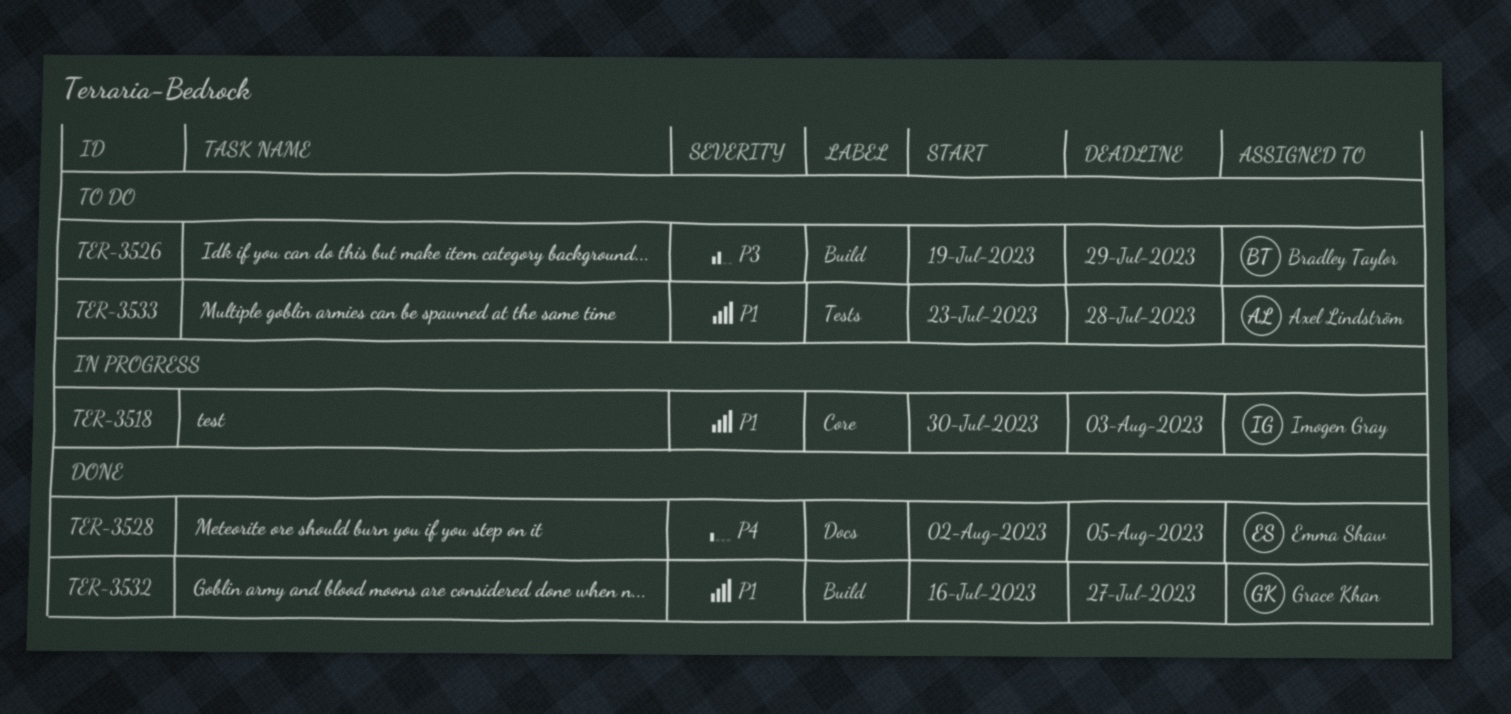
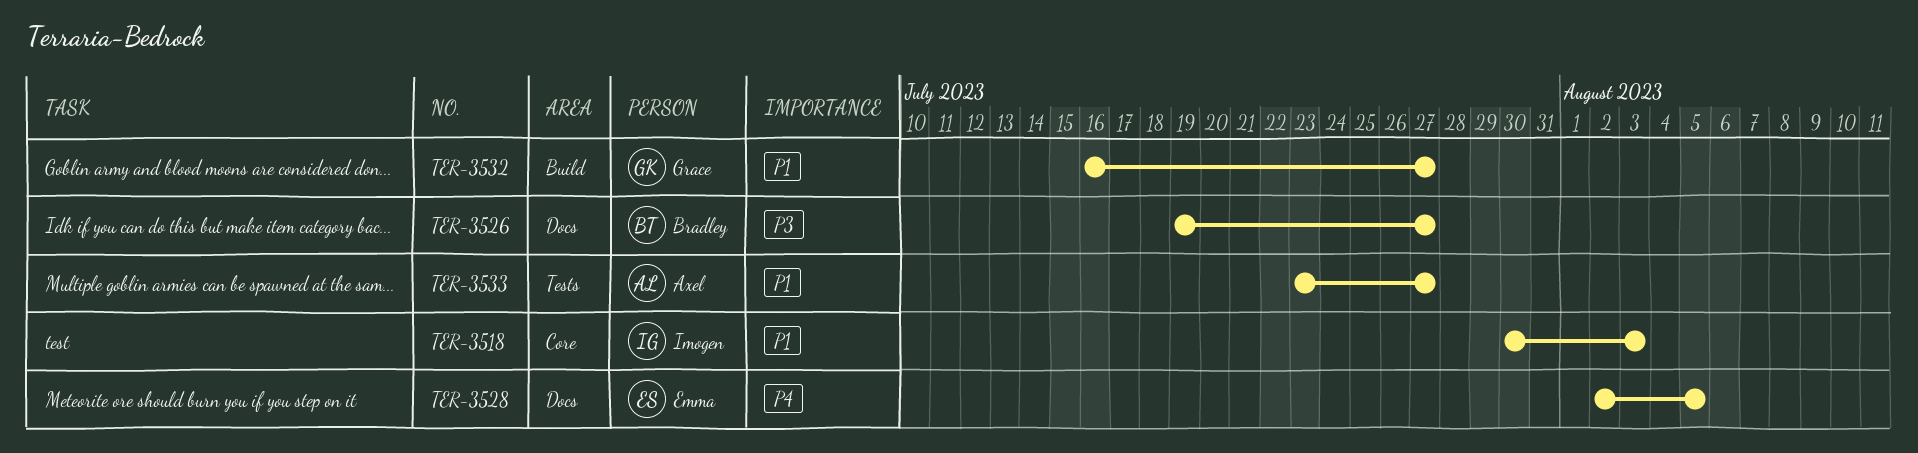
TER-3526, label: Build -> Docs
TER-3526, due: Jul 29 -> Jul 27
TER-3533, due: Jul 28 -> Jul 27

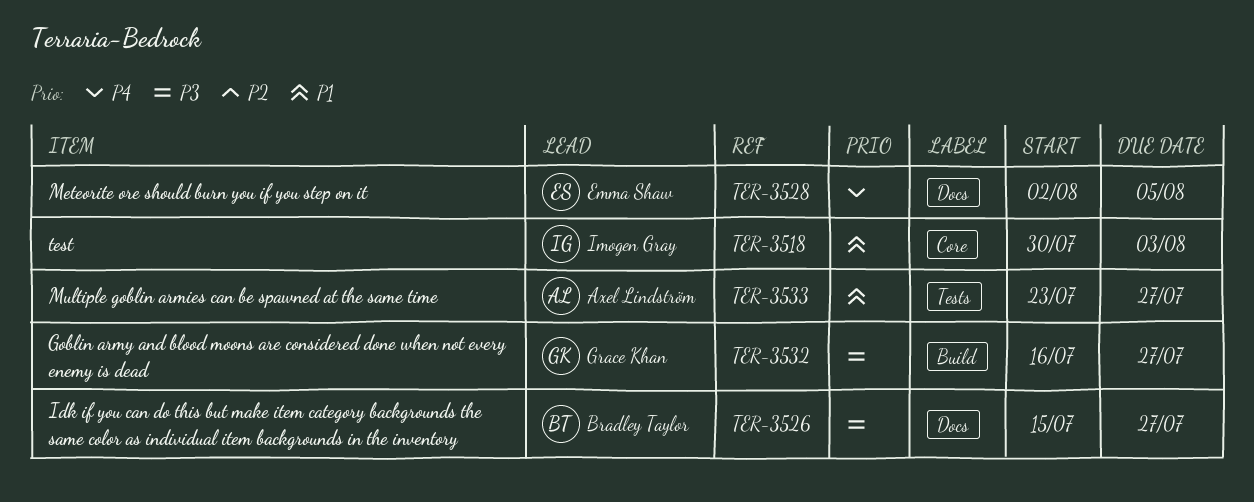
TER-3526, start: Jul 19 -> Jul 15
TER-3532, priority: P1 -> P3

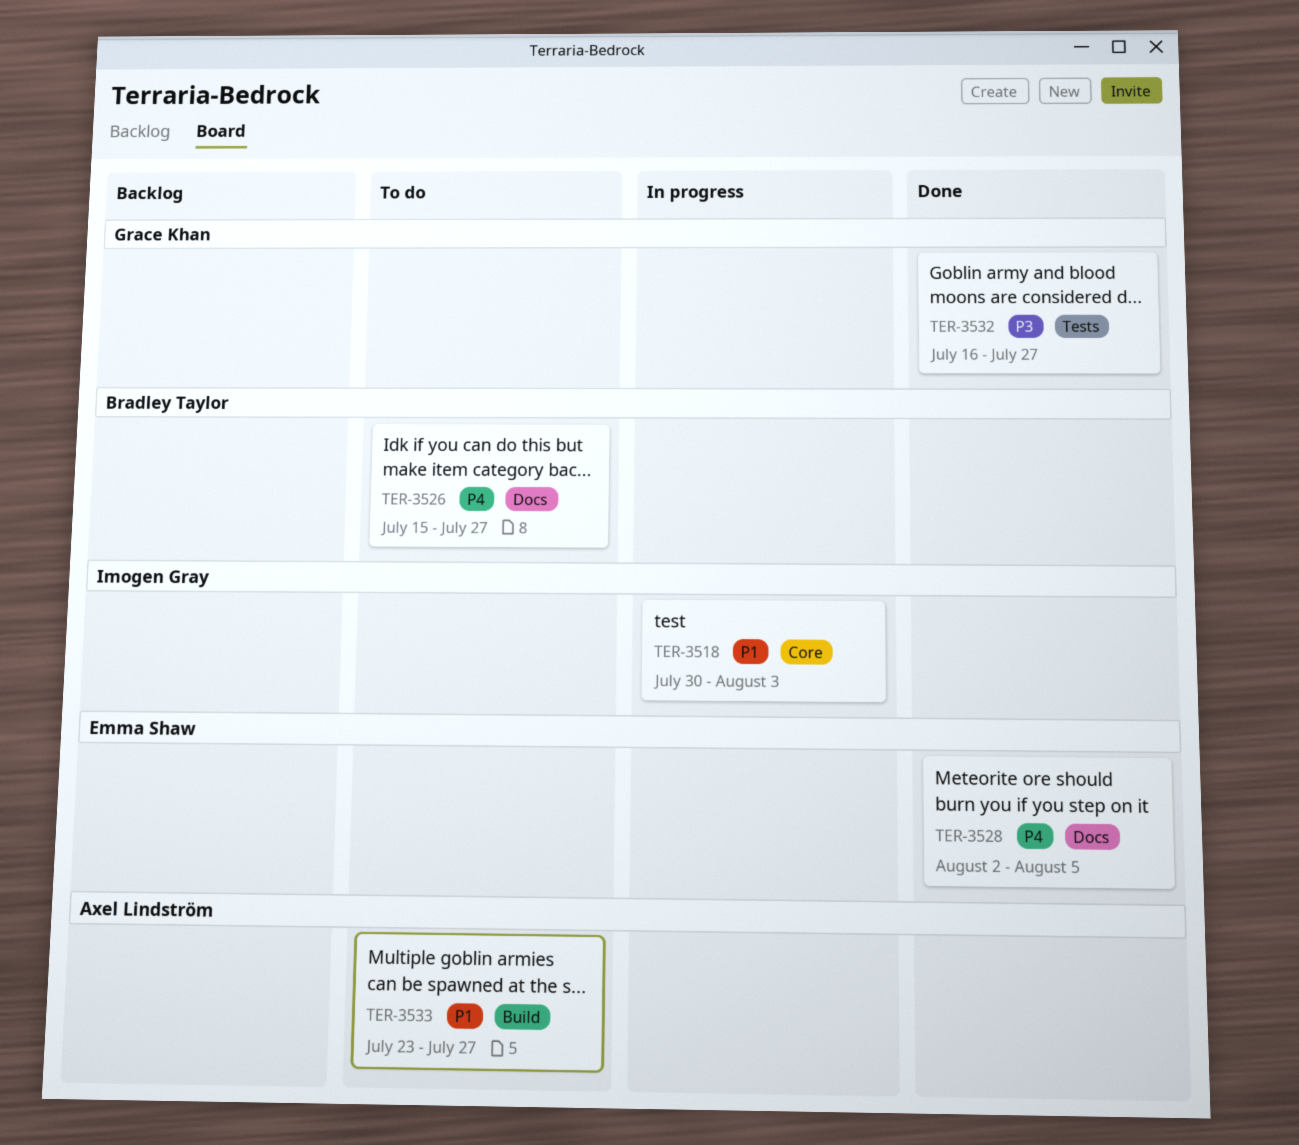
TER-3526, priority: P3 -> P4
TER-3532, label: Build -> Tests
TER-3533, label: Tests -> Build

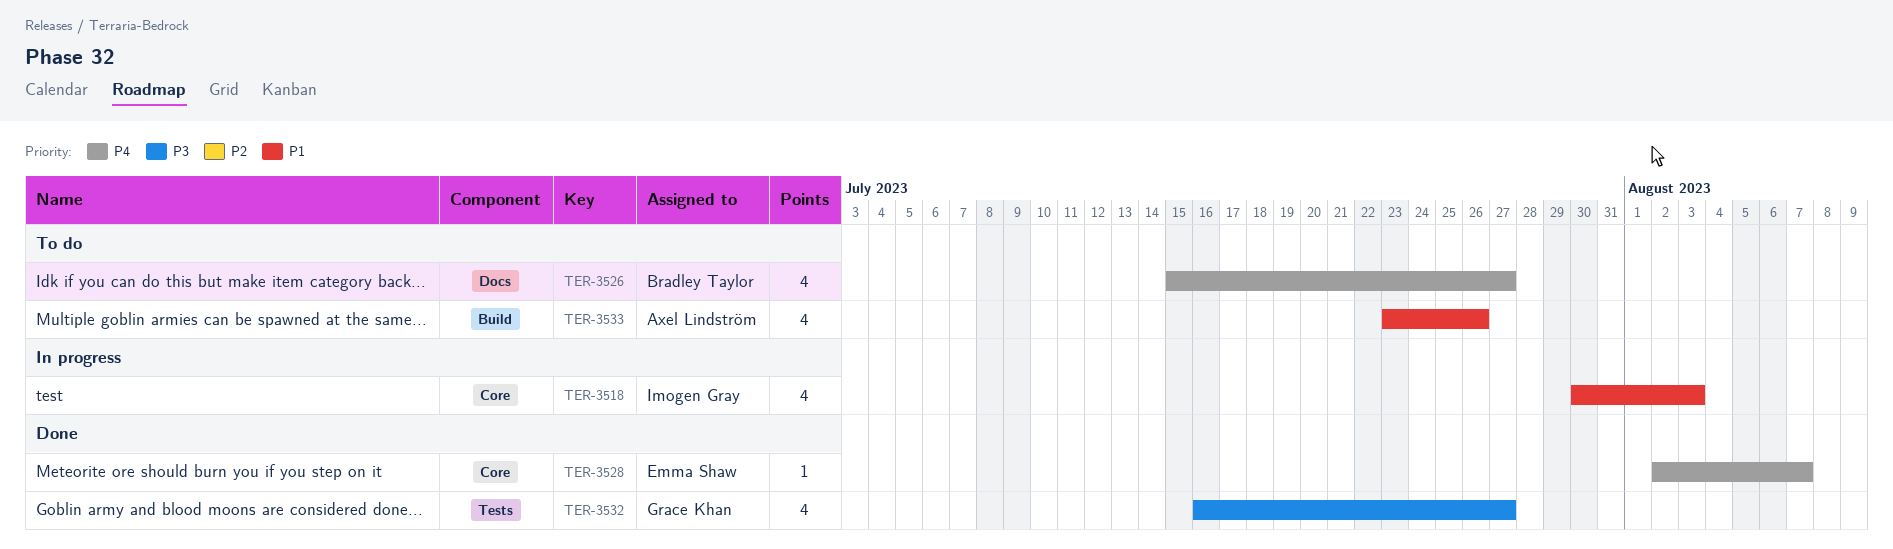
TER-3528, label: Docs -> Core
TER-3528, due: Aug 5 -> Aug 7
TER-3533, due: Jul 27 -> Jul 26

